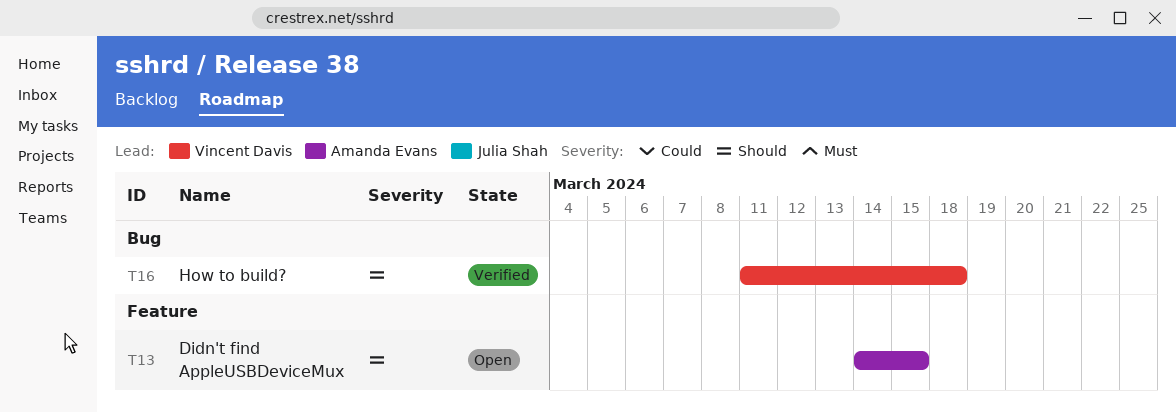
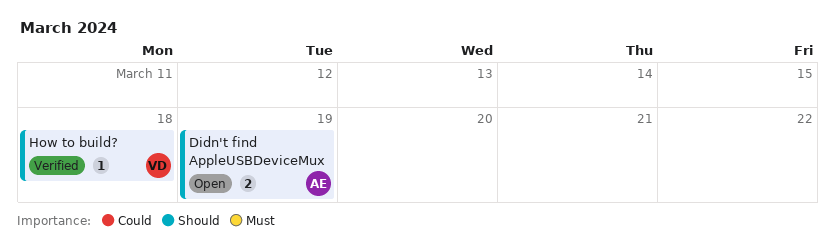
Didn't find AppleUSBDeviceMux, due: Mar 15 -> Mar 19

